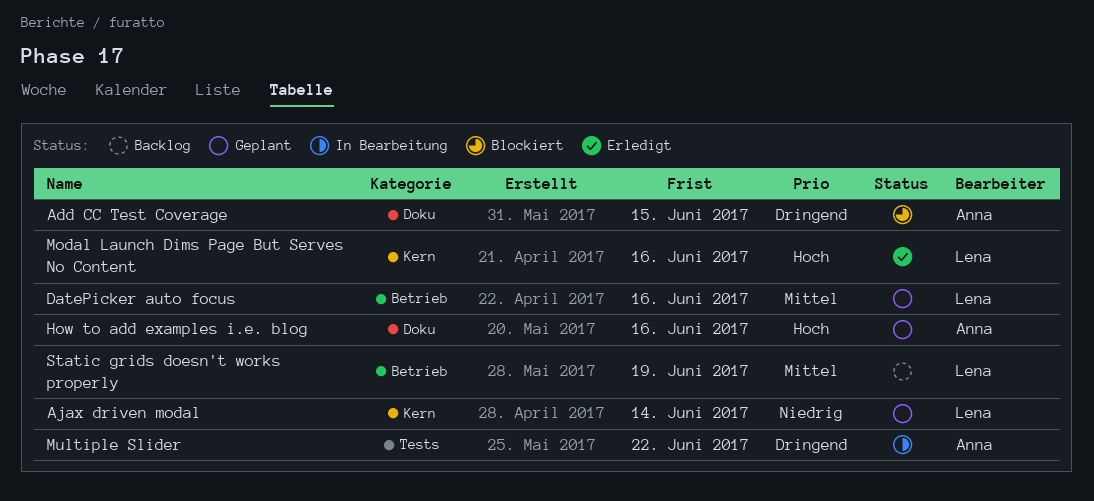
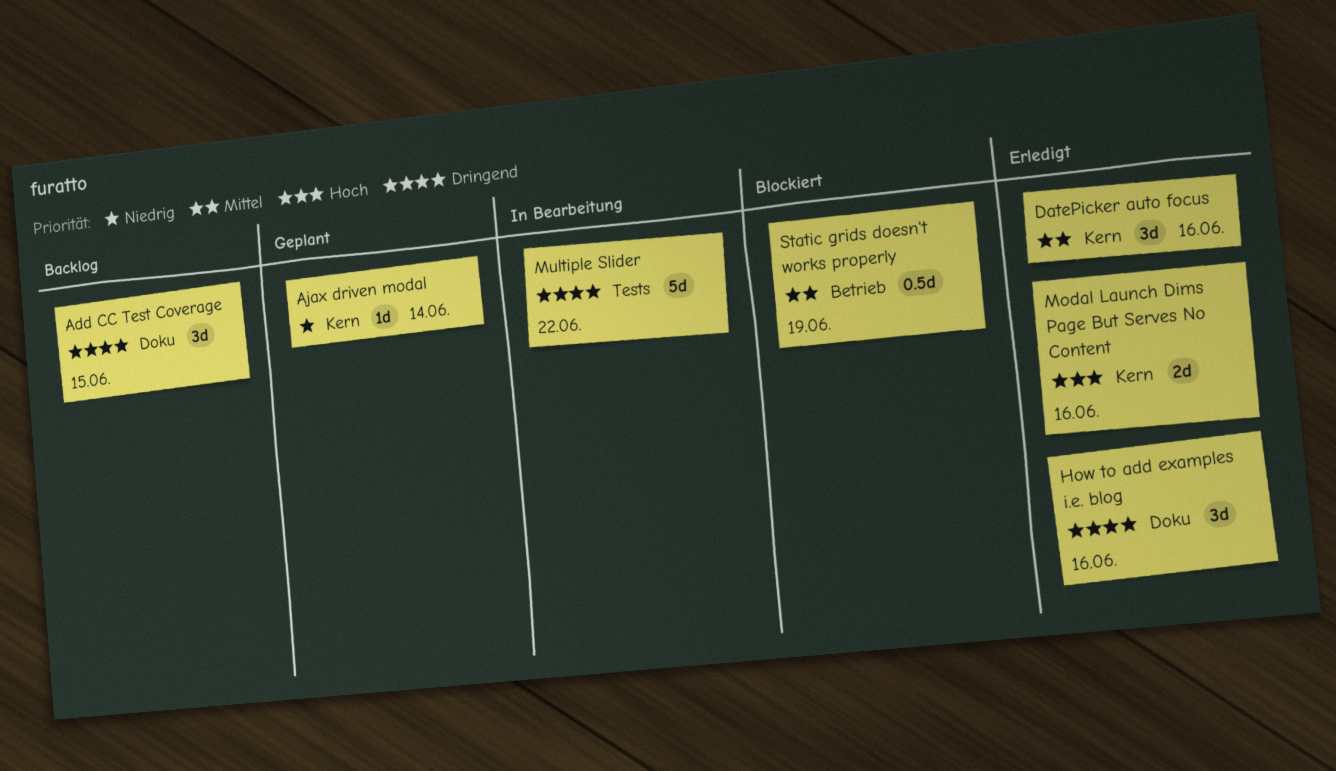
Add CC Test Coverage, status: Blockiert -> Backlog
DatePicker auto focus, status: Geplant -> Erledigt
DatePicker auto focus, label: Betrieb -> Kern
How to add examples i.e. blog, status: Geplant -> Erledigt
How to add examples i.e. blog, priority: Hoch -> Dringend
Static grids doesn't works properly, status: Backlog -> Blockiert

